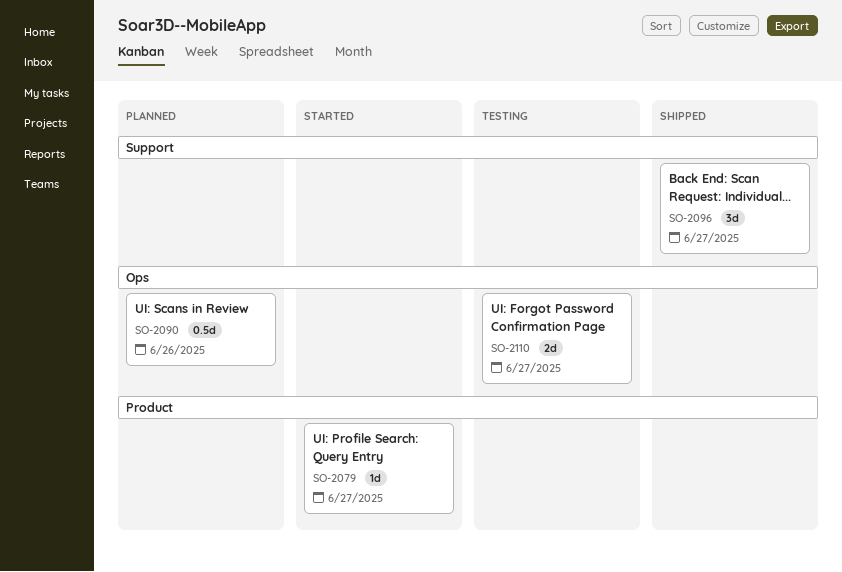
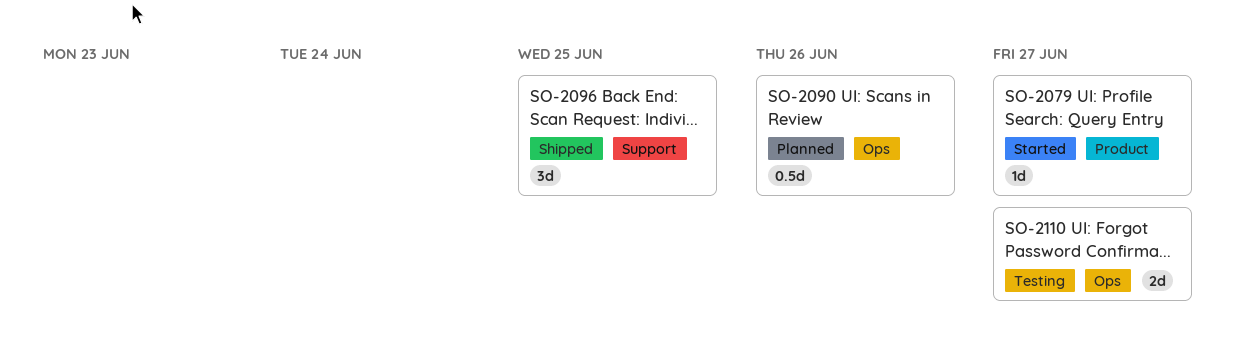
SO-2096, due: Jun 27 -> Jun 25

